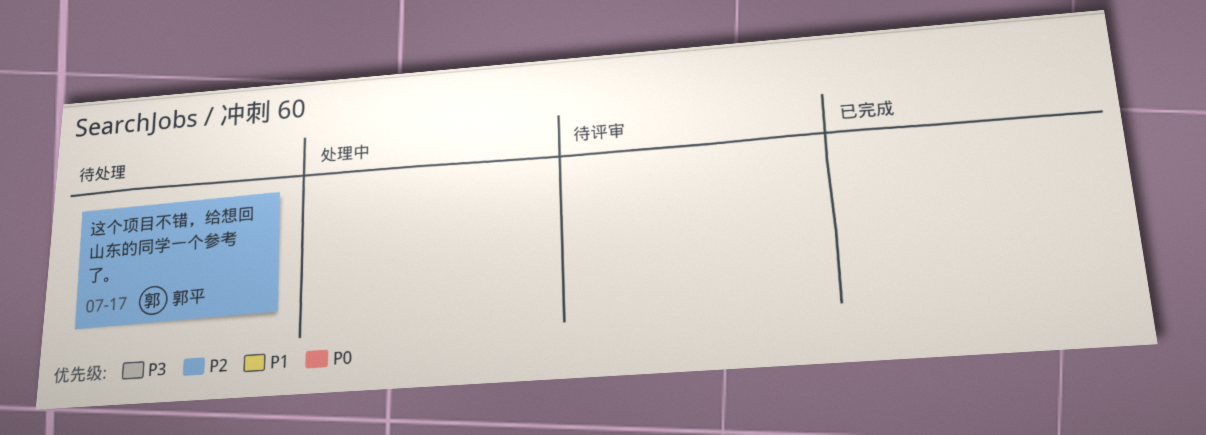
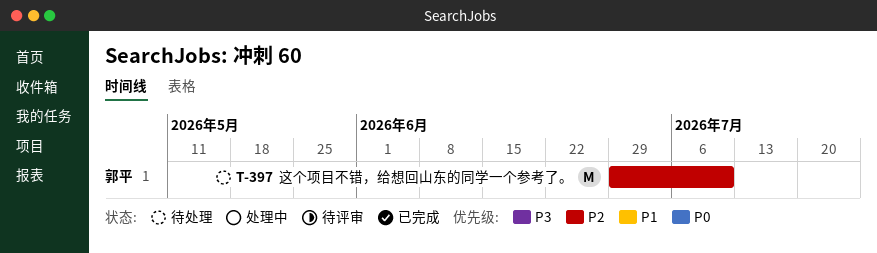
这个项目不错，给想回山东的同学一个参考了。, due: Jul 17 -> Jul 10

